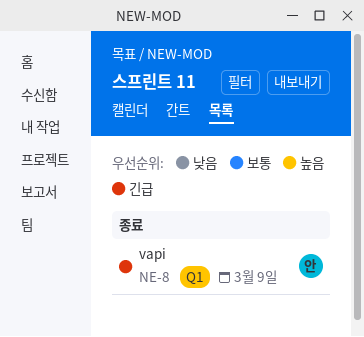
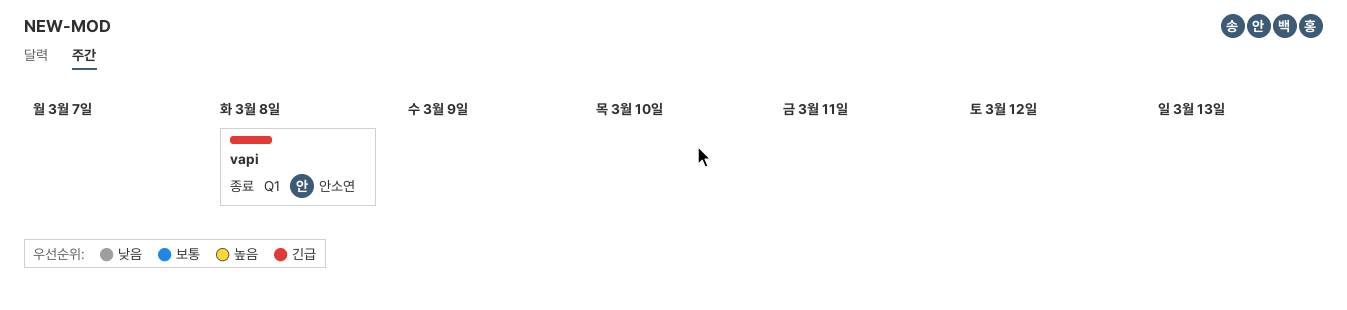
vapi, due: Mar 9 -> Mar 8

